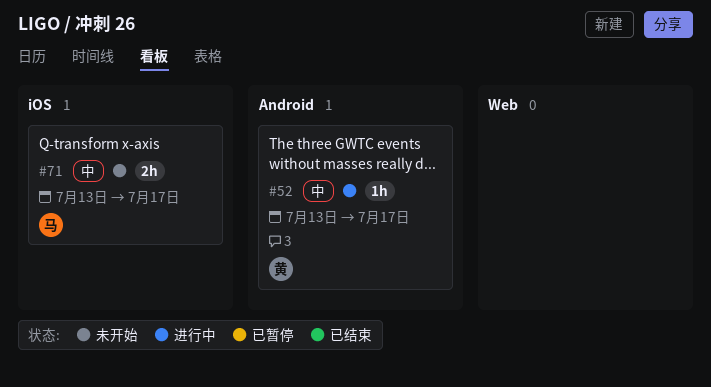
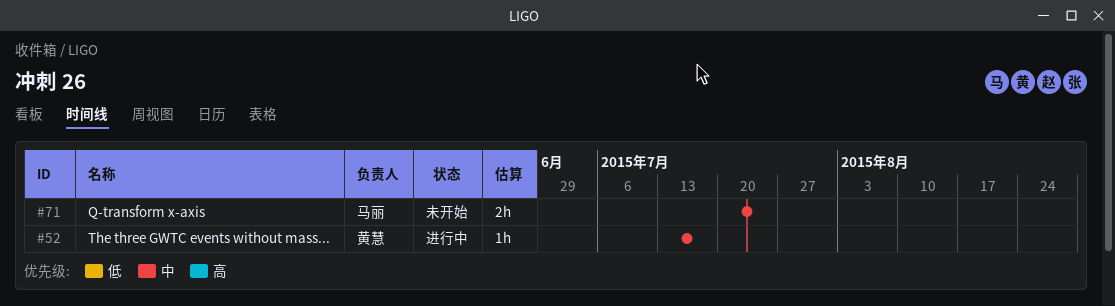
#71, start: Jul 13 -> Jul 20
#71, due: Jul 17 -> Jul 24

